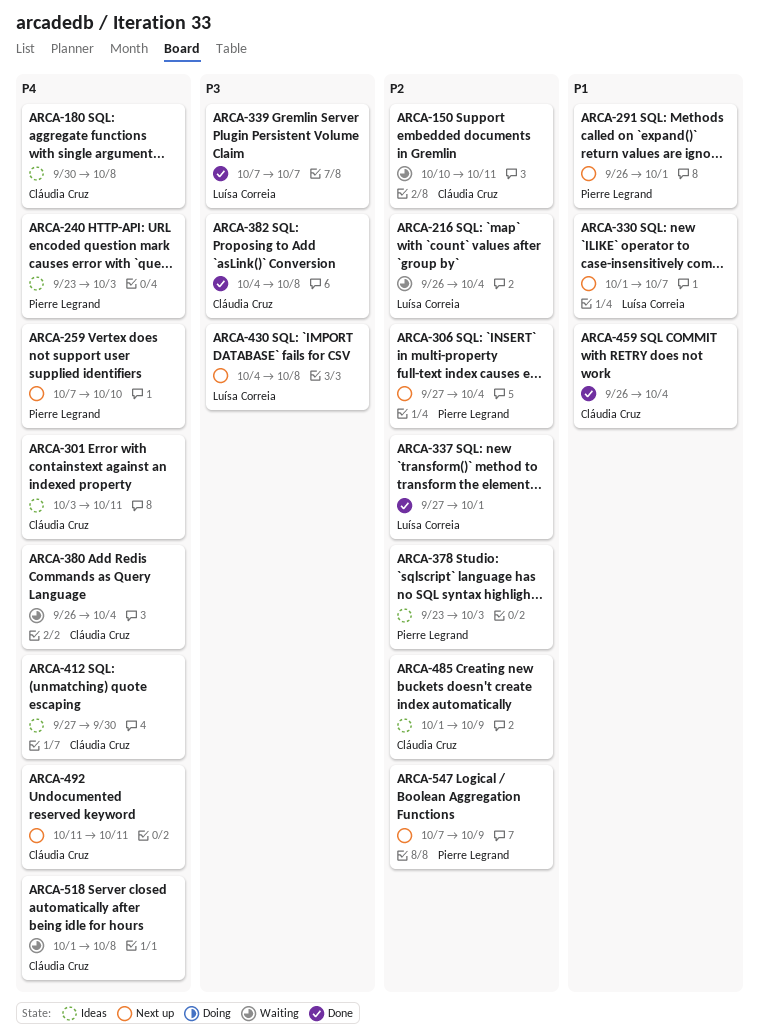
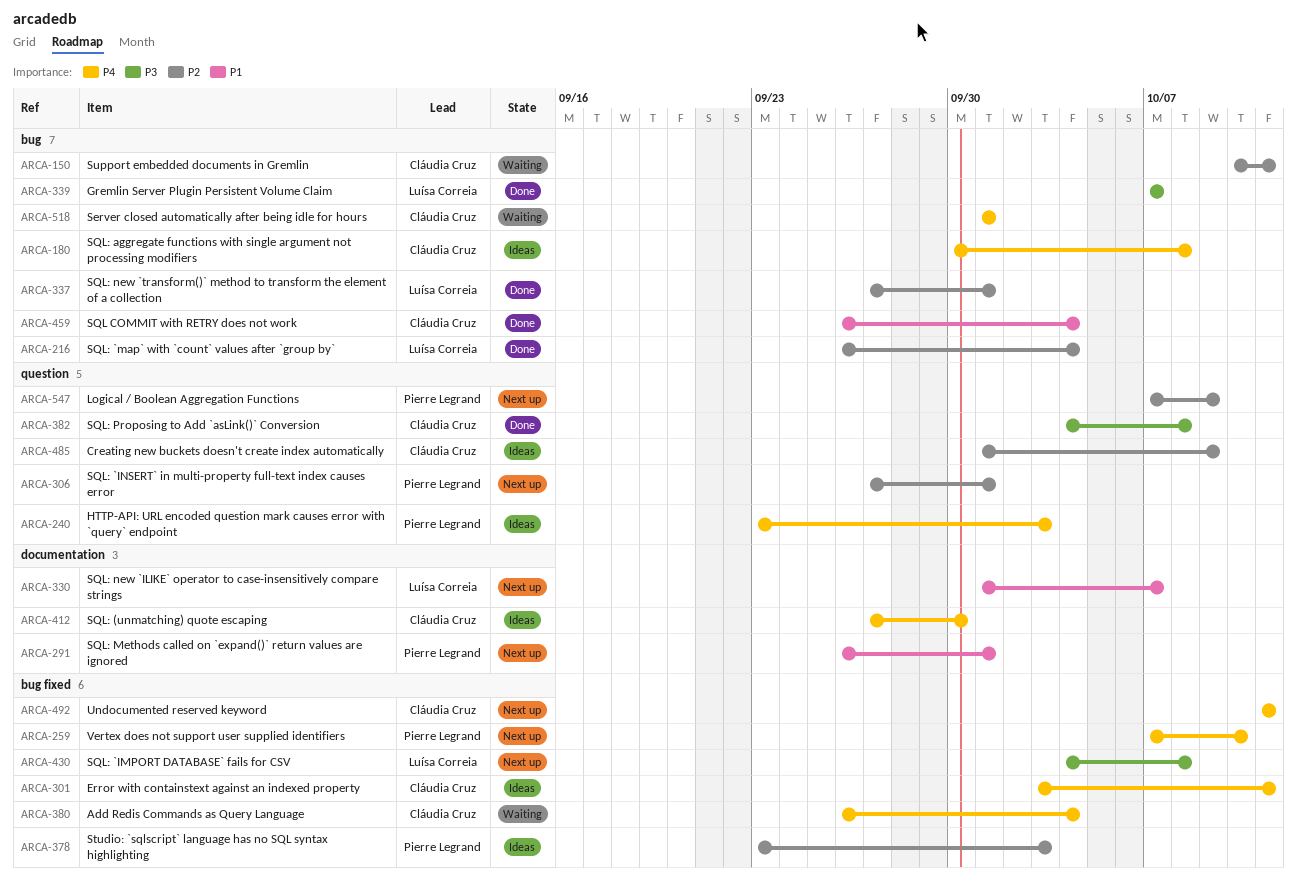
ARCA-216, status: Waiting -> Done
ARCA-306, due: Oct 4 -> Oct 1
ARCA-518, due: Oct 8 -> Oct 1

